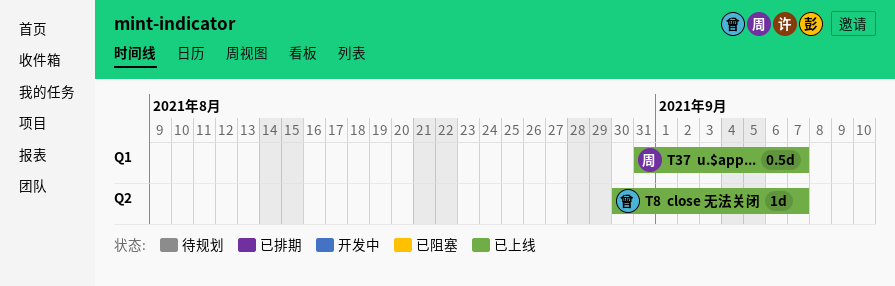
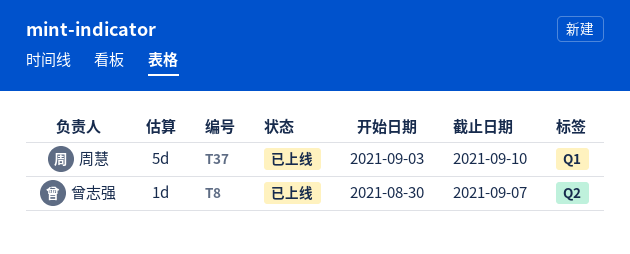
T37, estimate: 0.5d -> 5d
T37, start: Aug 31 -> Sep 3
T37, due: Sep 7 -> Sep 10

